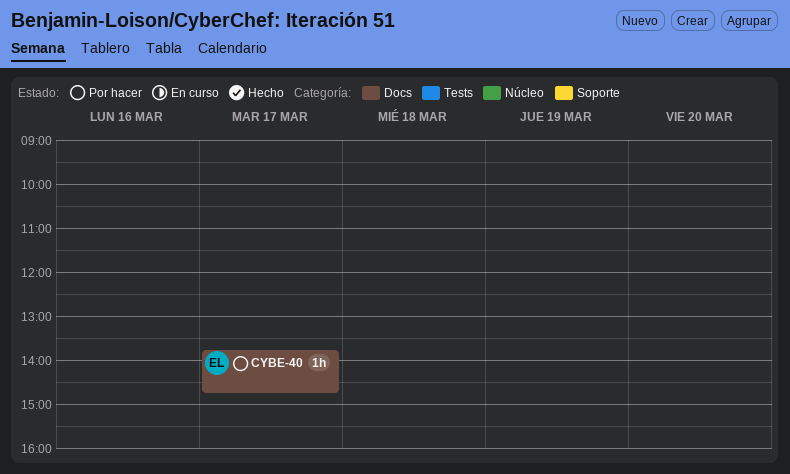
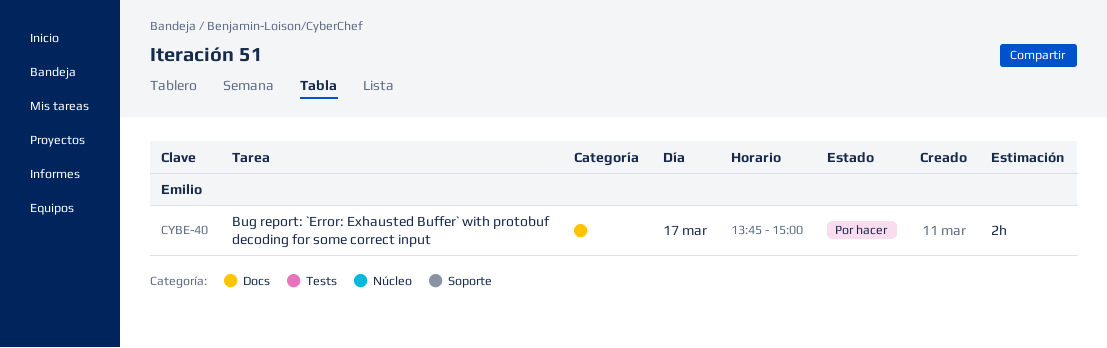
CYBE-40, estimate: 1h -> 2h
CYBE-40, ends: 14:45 -> 15:00

